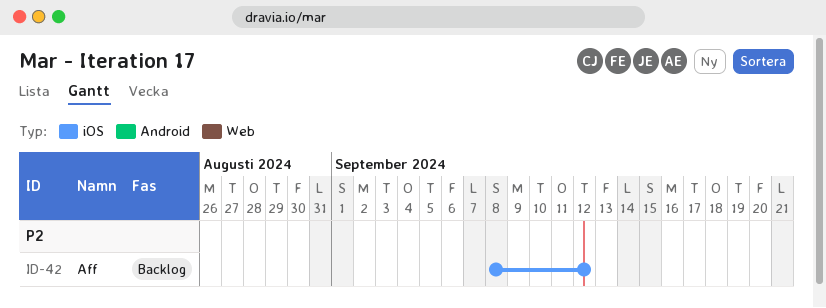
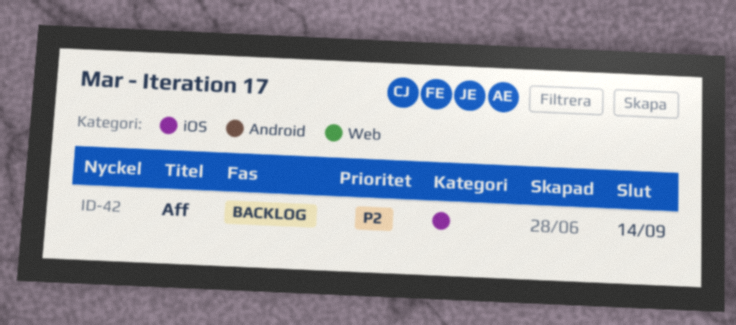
ID-42, due: Sep 12 -> Sep 14

